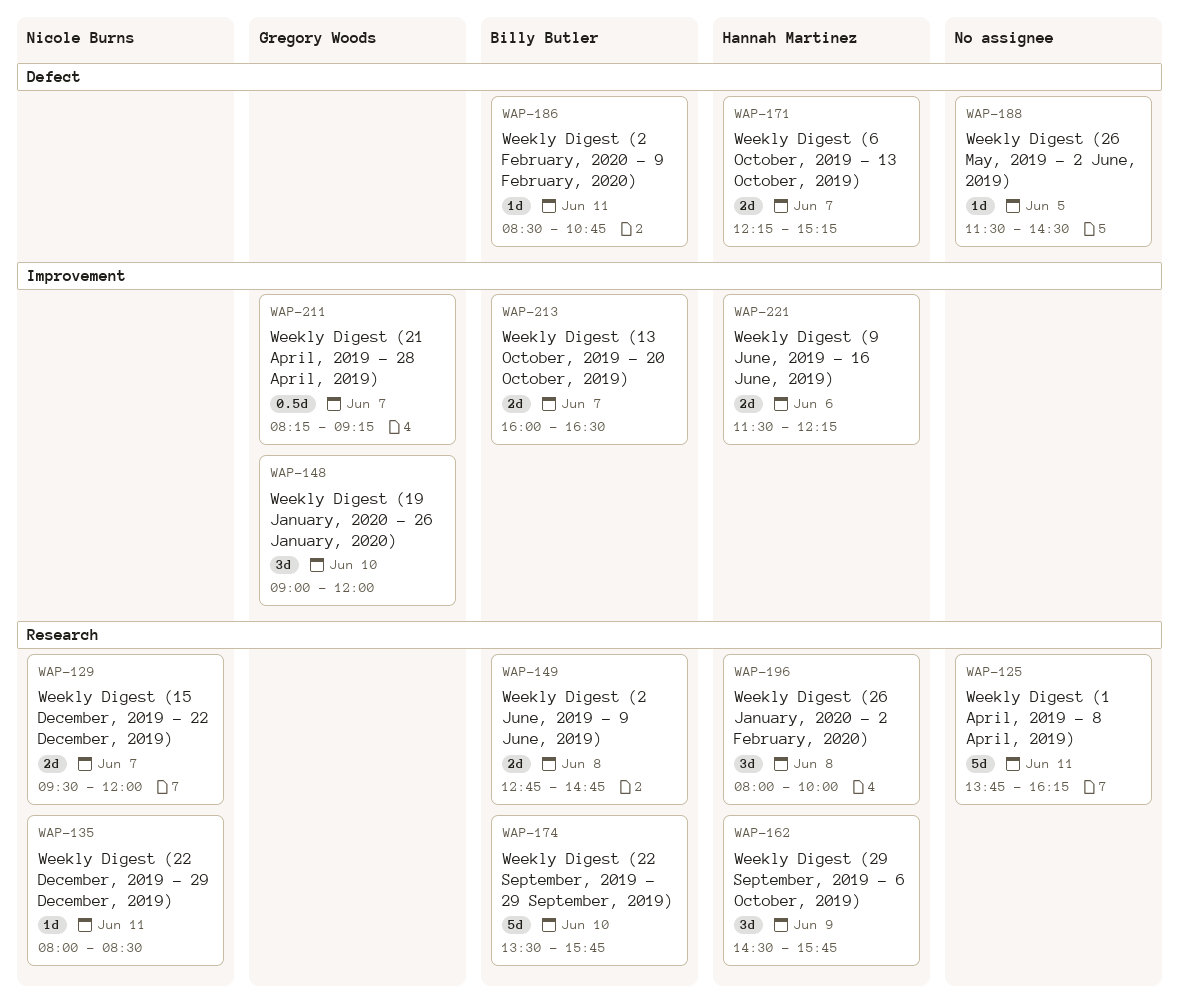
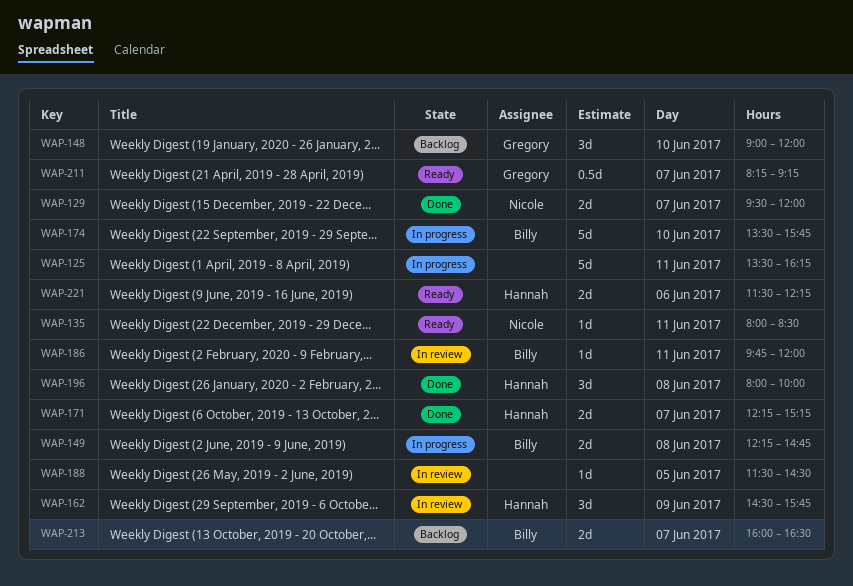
WAP-125, begins: 13:45 -> 13:30
WAP-149, begins: 12:45 -> 12:15
WAP-186, begins: 08:30 -> 09:45
WAP-186, ends: 10:45 -> 12:00

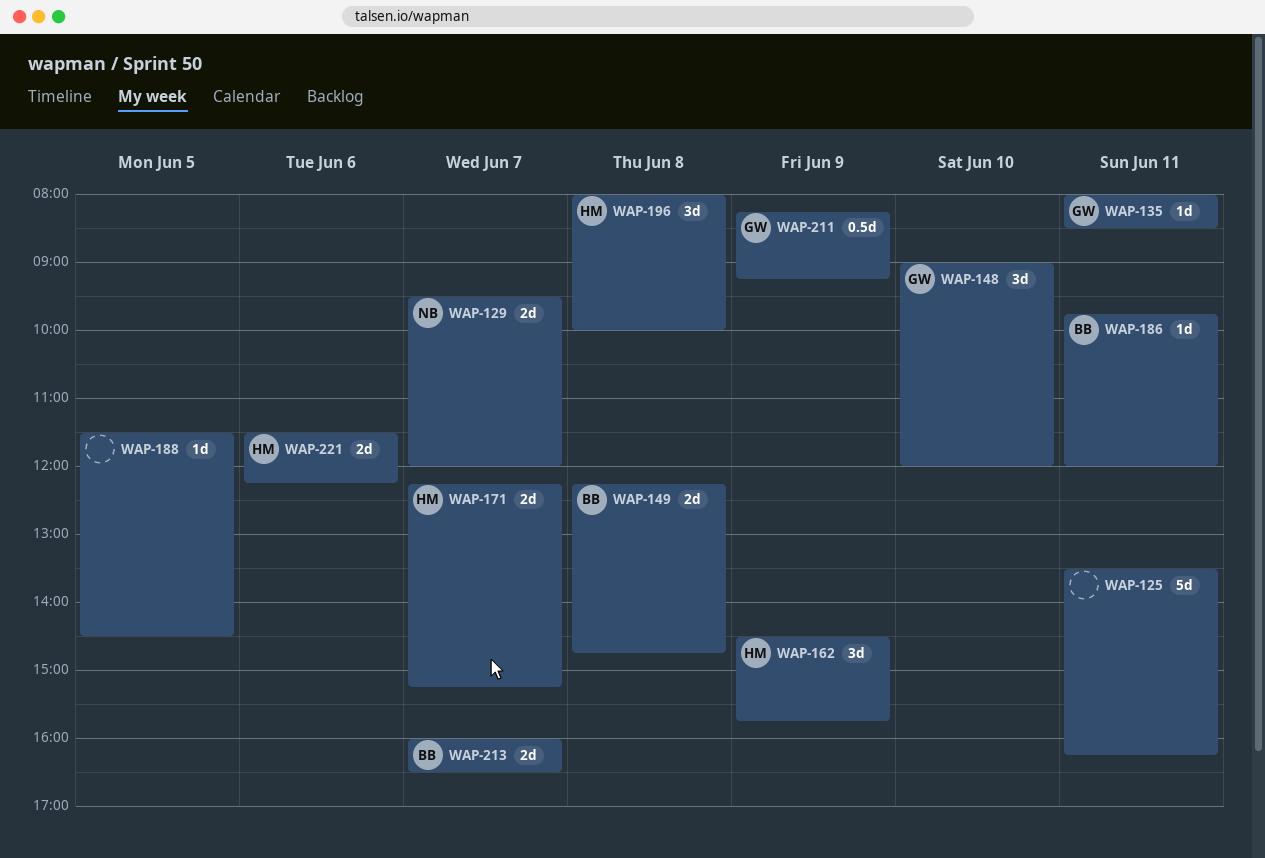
WAP-135, owner: Nicole -> Gregory
WAP-174: present -> none
WAP-211, day: Jun 7 -> Jun 9

